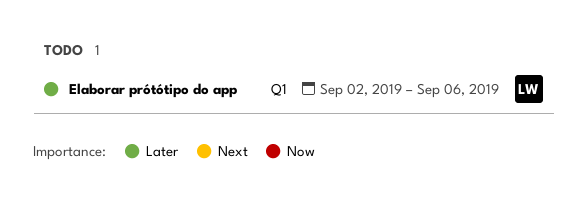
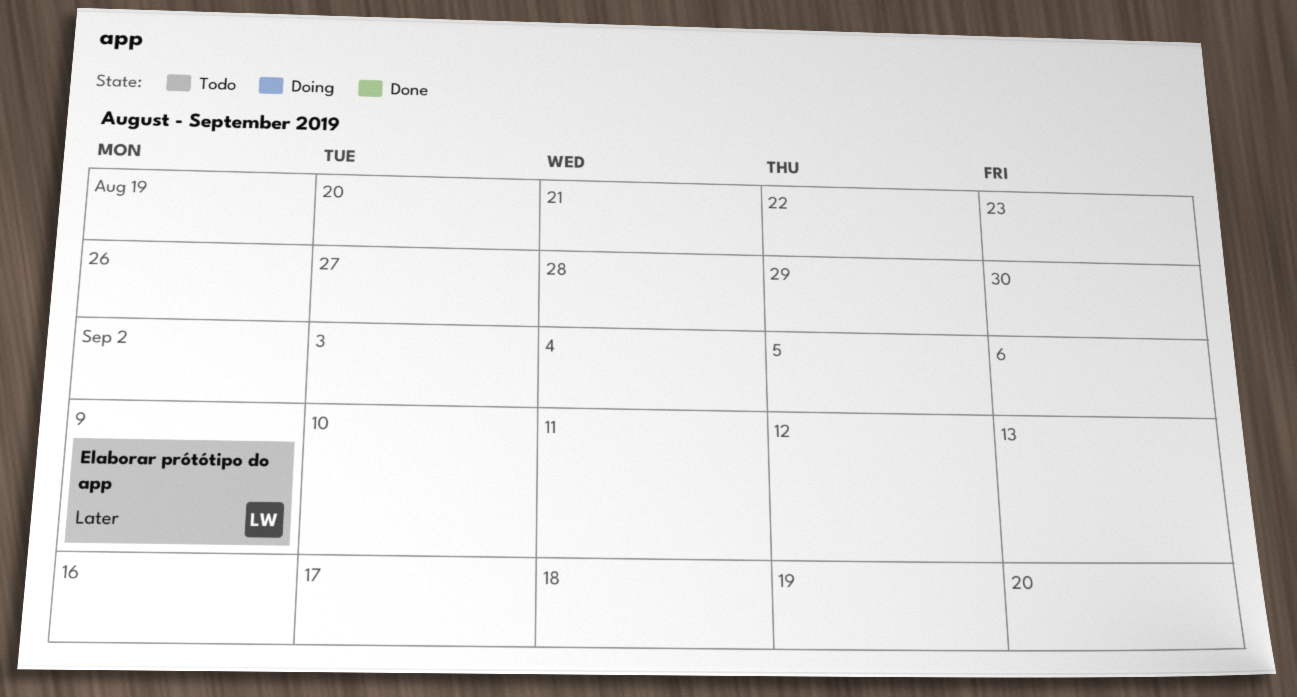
Elaborar prótótipo do app, due: Sep 6 -> Sep 9

